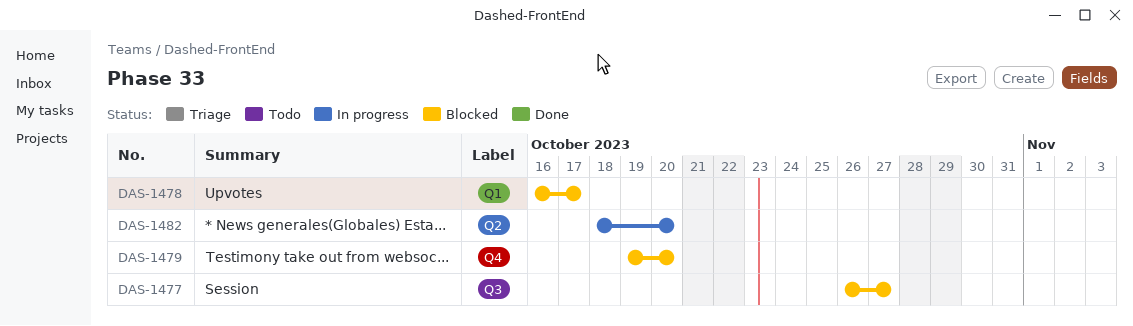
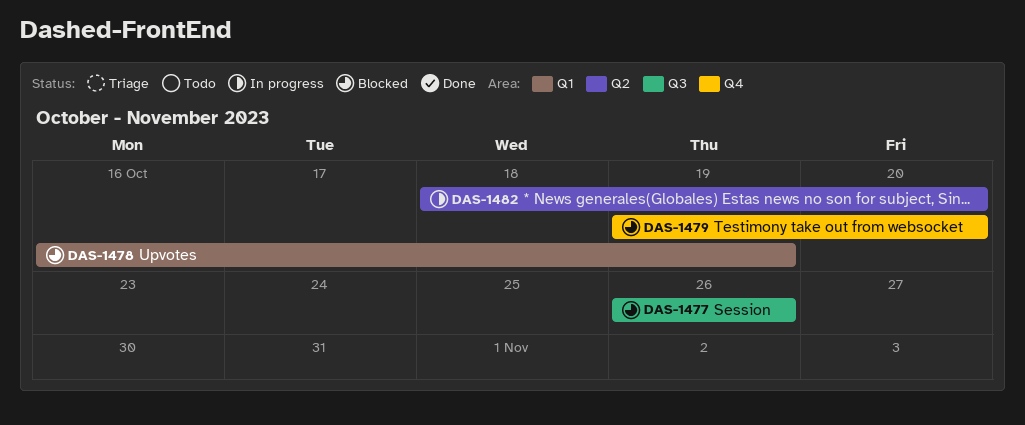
DAS-1477, due: Oct 27 -> Oct 26
DAS-1478, due: Oct 17 -> Oct 19

